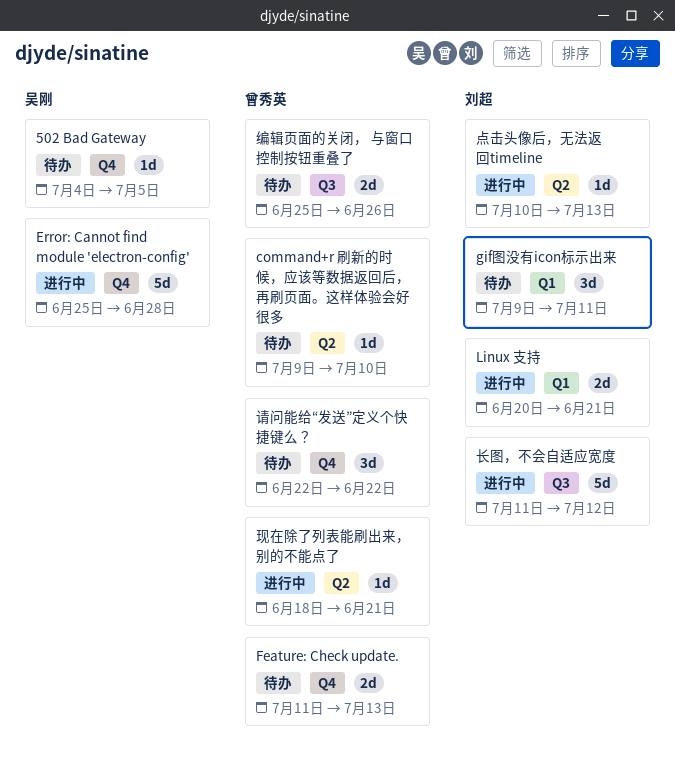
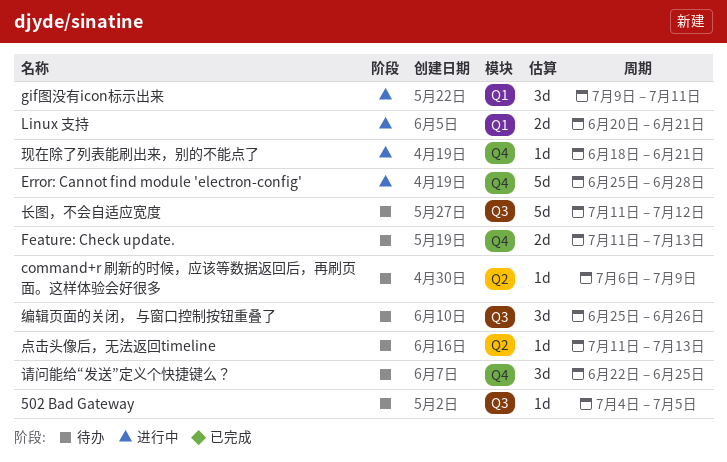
502 Bad Gateway, label: Q4 -> Q3
command+r 刷新的时候，应该等数据返回后，再刷页面。这样体验会好很多, start: Jul 9 -> Jul 6
command+r 刷新的时候，应该等数据返回后，再刷页面。这样体验会好很多, due: Jul 10 -> Jul 9
gif图没有icon标示出来, status: 待办 -> 进行中
点击头像后，无法返回timeline, status: 进行中 -> 待办
点击头像后，无法返回timeline, start: Jul 10 -> Jul 11
现在除了列表能刷出来，别的不能点了, label: Q2 -> Q4
编辑页面的关闭， 与窗口控制按钮重叠了, estimate: 2d -> 3d
请问能给“发送”定义个快捷键么？, due: Jun 22 -> Jun 25
长图，不会自适应宽度, status: 进行中 -> 待办

